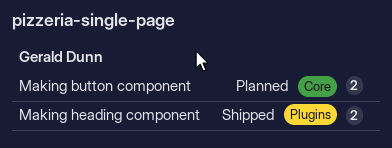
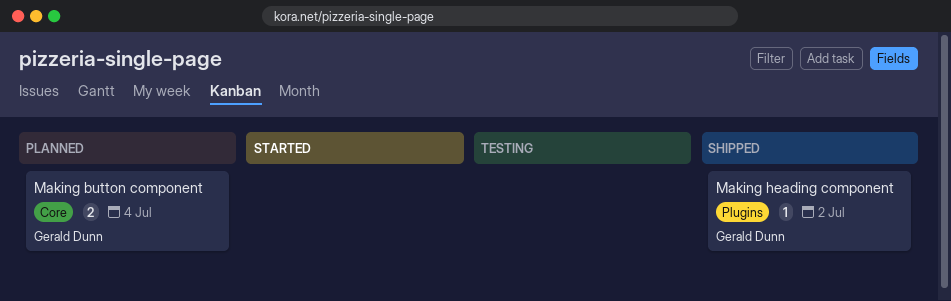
Making heading component, estimate: 2 -> 1

